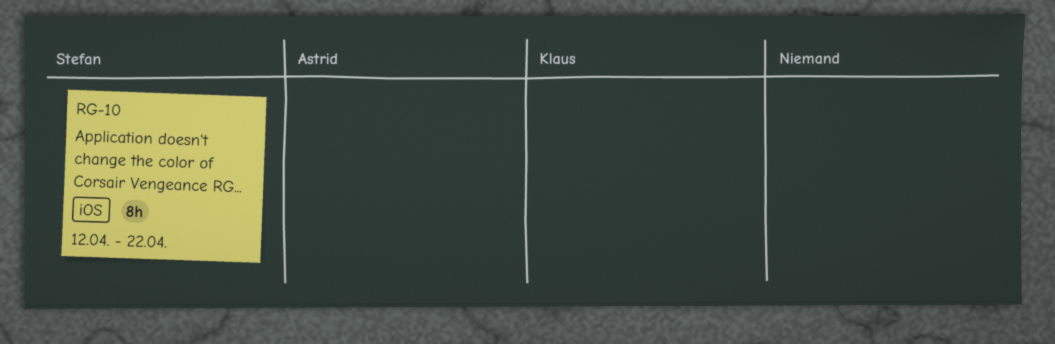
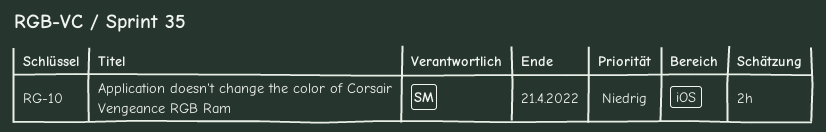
RG-10, estimate: 8h -> 2h
RG-10, due: Apr 22 -> Apr 21

